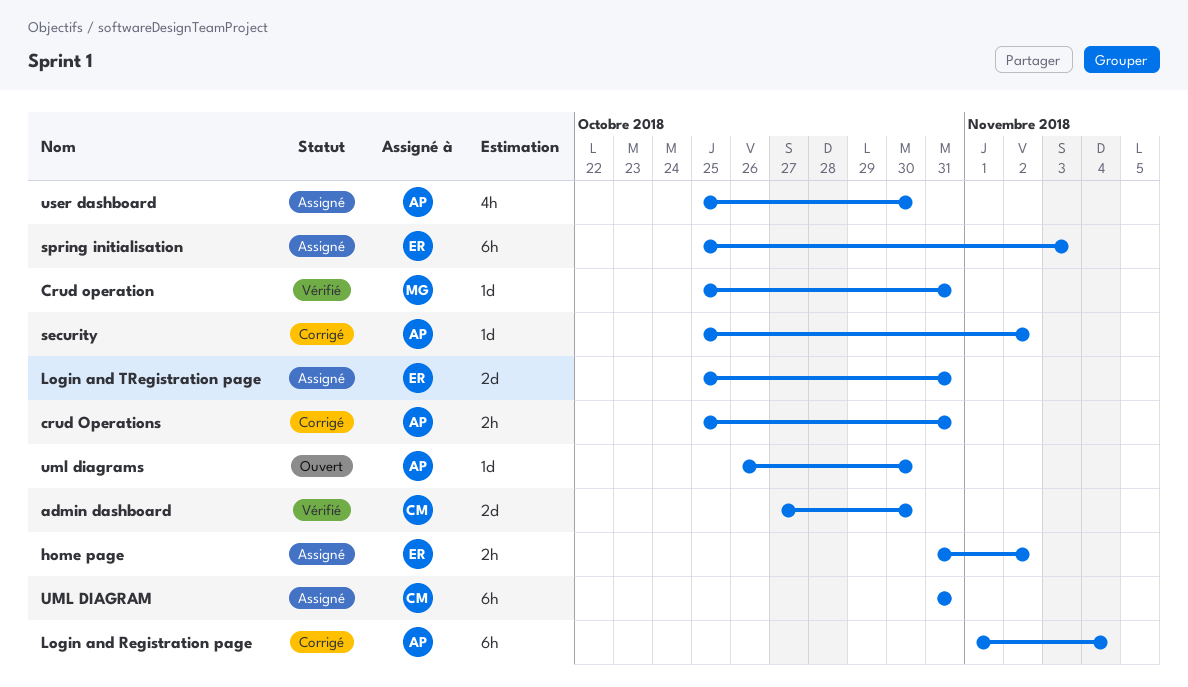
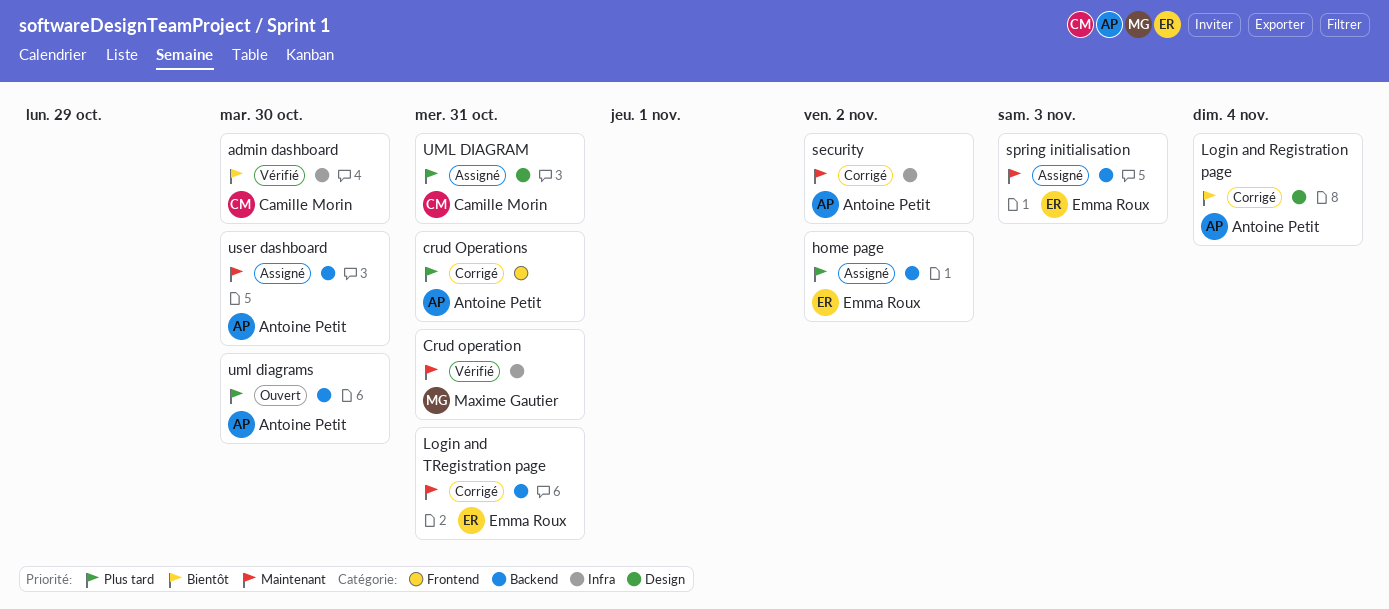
Login and TRegistration page, status: Assigné -> Corrigé

